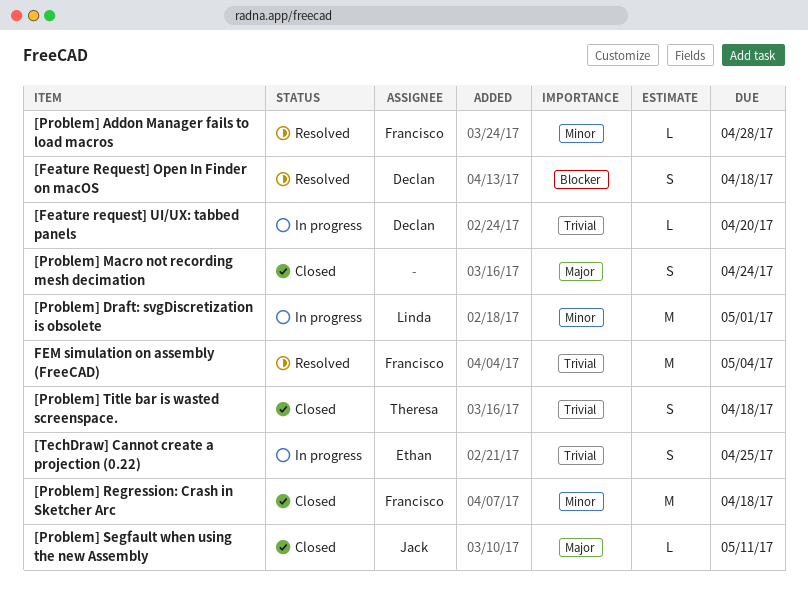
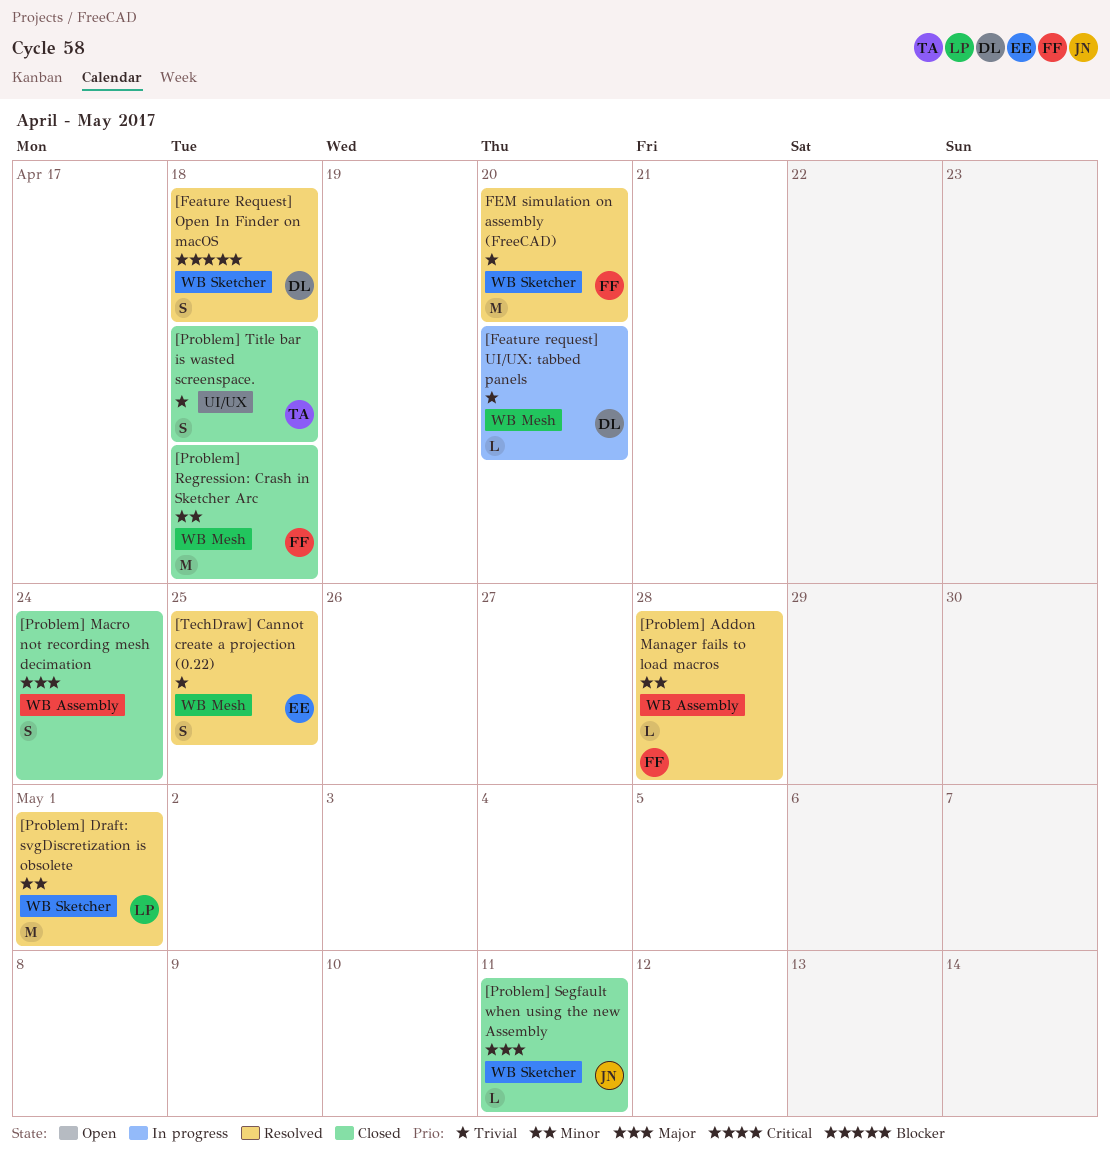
[Problem] Draft: svgDiscretization is obsolete, status: In progress -> Resolved
[TechDraw] Cannot create a projection (0.22), status: In progress -> Resolved
FEM simulation on assembly (FreeCAD), due: May 4 -> Apr 20

